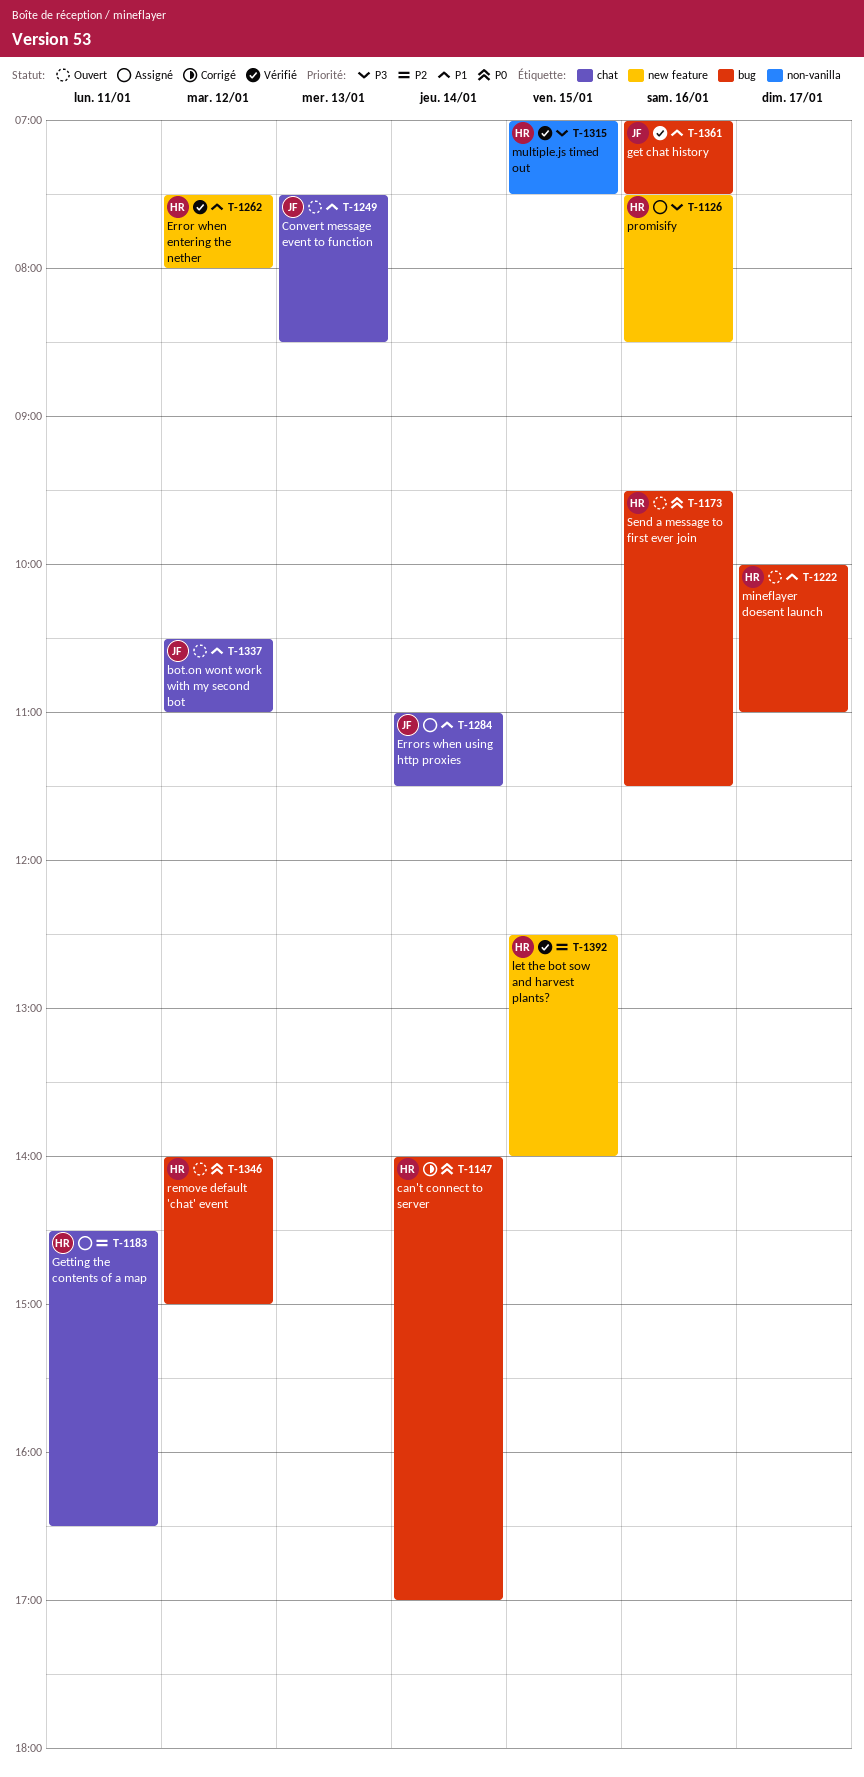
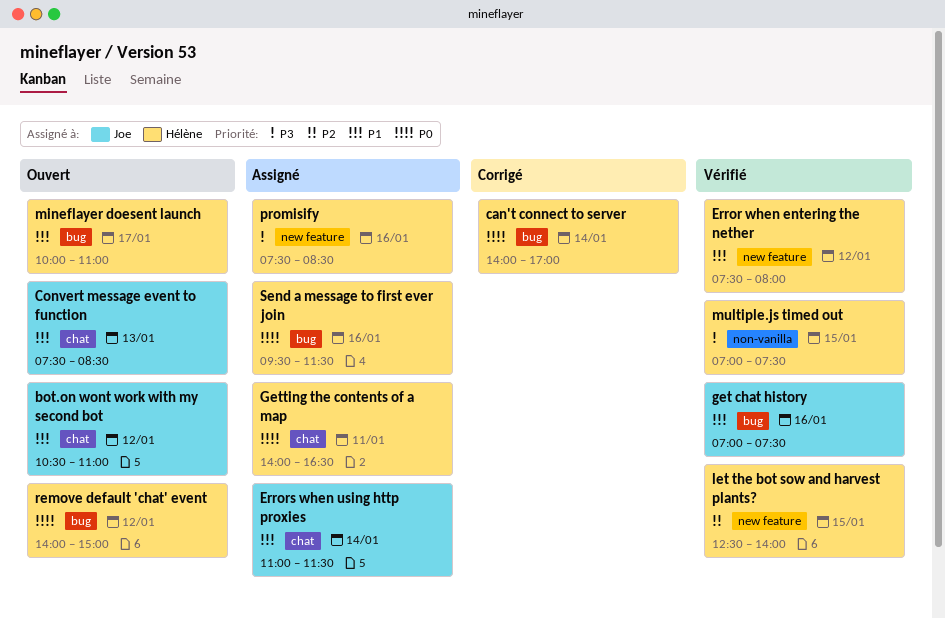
Getting the contents of a map, priority: P2 -> P0
Getting the contents of a map, begins: 14:30 -> 14:00
Send a message to first ever join, status: Ouvert -> Assigné

